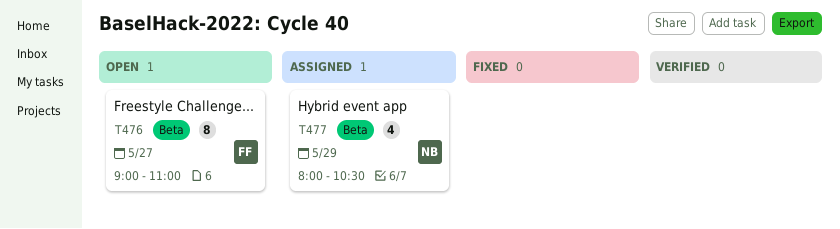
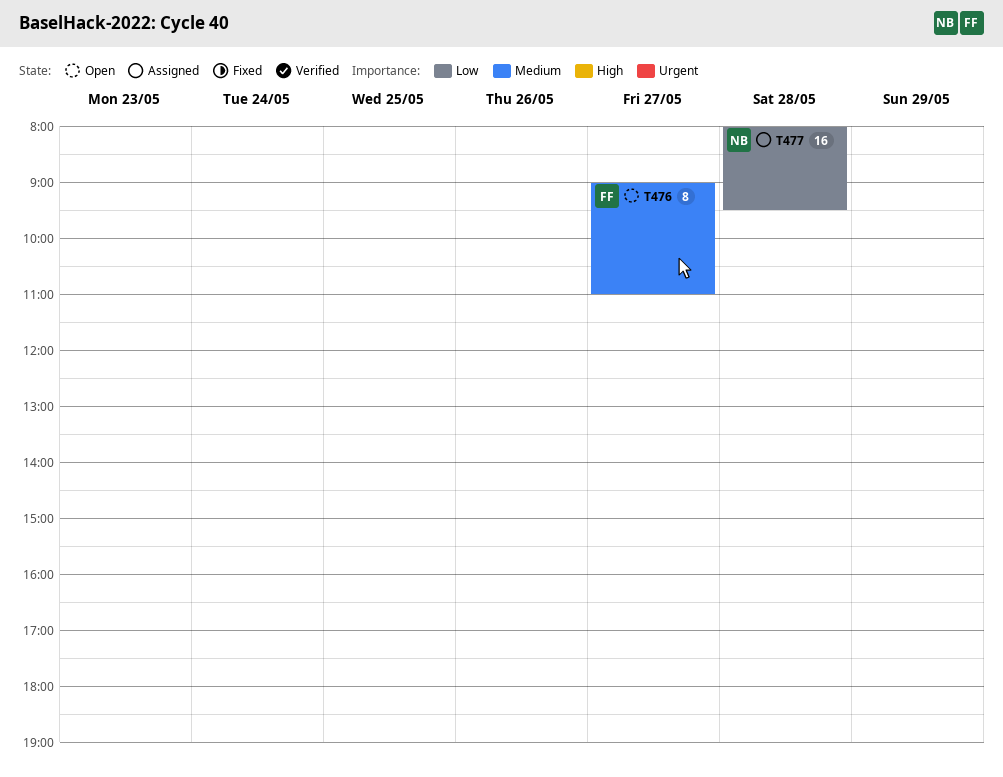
T477, estimate: 4 -> 16
T477, day: May 29 -> May 28
T477, ends: 10:30 -> 09:30

